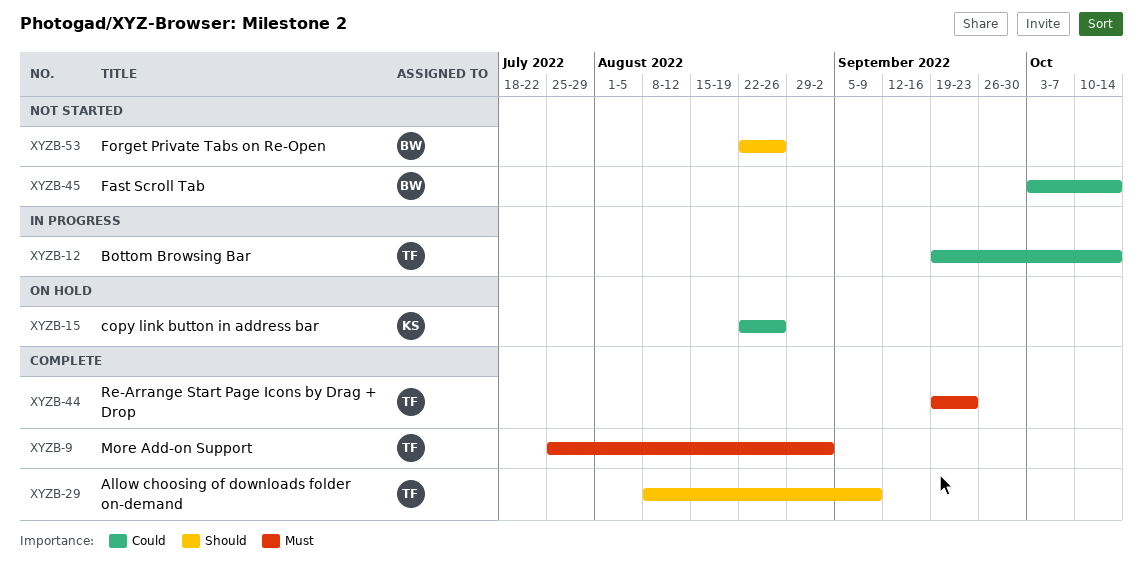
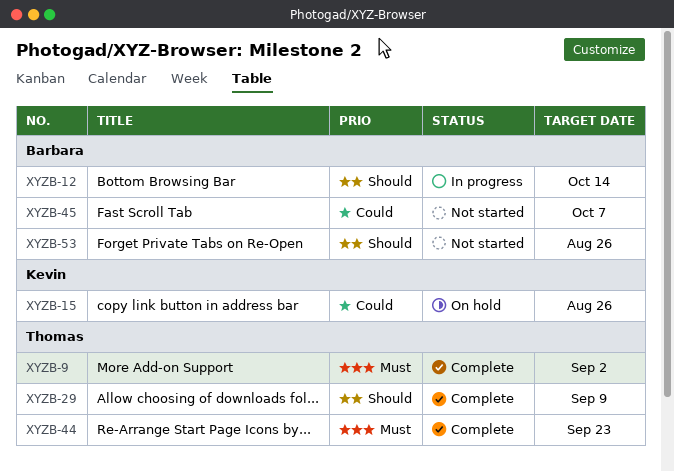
XYZB-12, owner: Thomas -> Barbara
XYZB-12, priority: Could -> Should
XYZB-45, due: Oct 14 -> Oct 7

